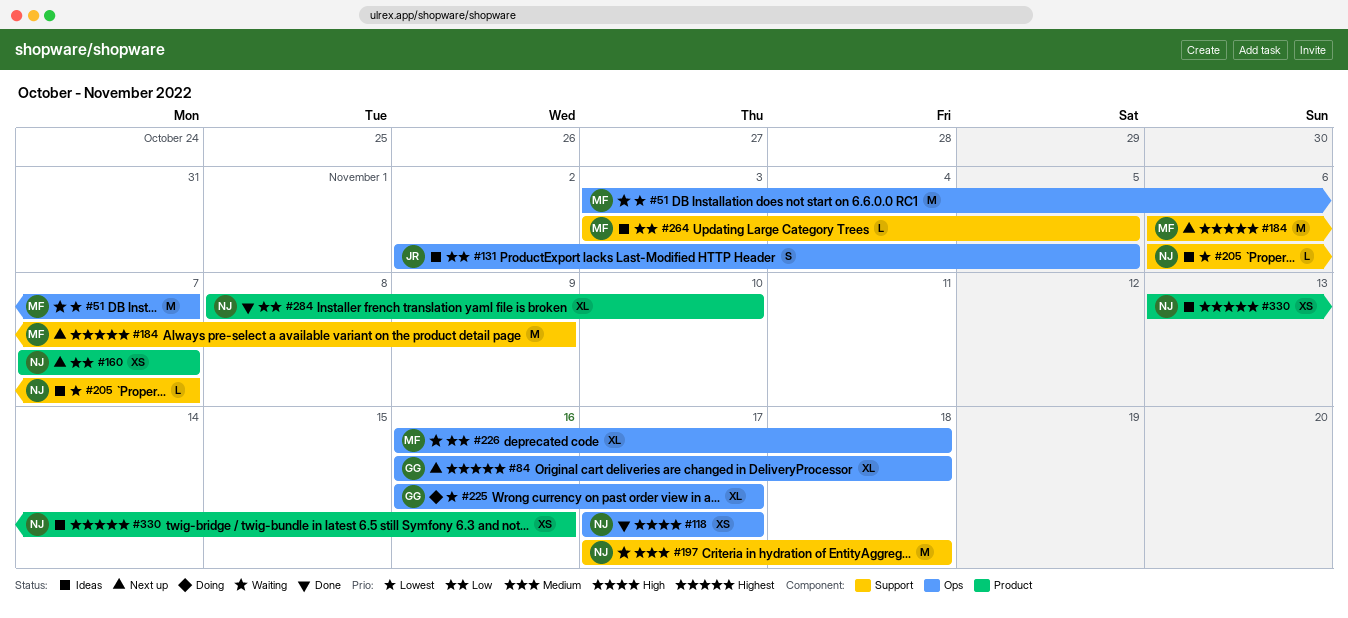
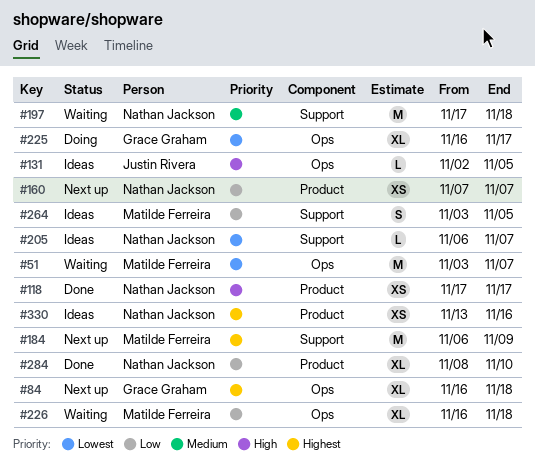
#118, label: Ops -> Product
#131, priority: Low -> High
#131, estimate: S -> L
#264, estimate: L -> S

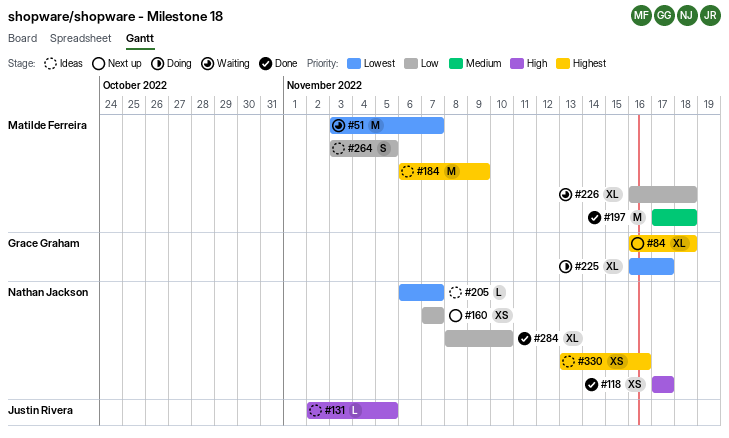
#184, status: Next up -> Ideas
#197, status: Waiting -> Done
#197, owner: Nathan Jackson -> Matilde Ferreira

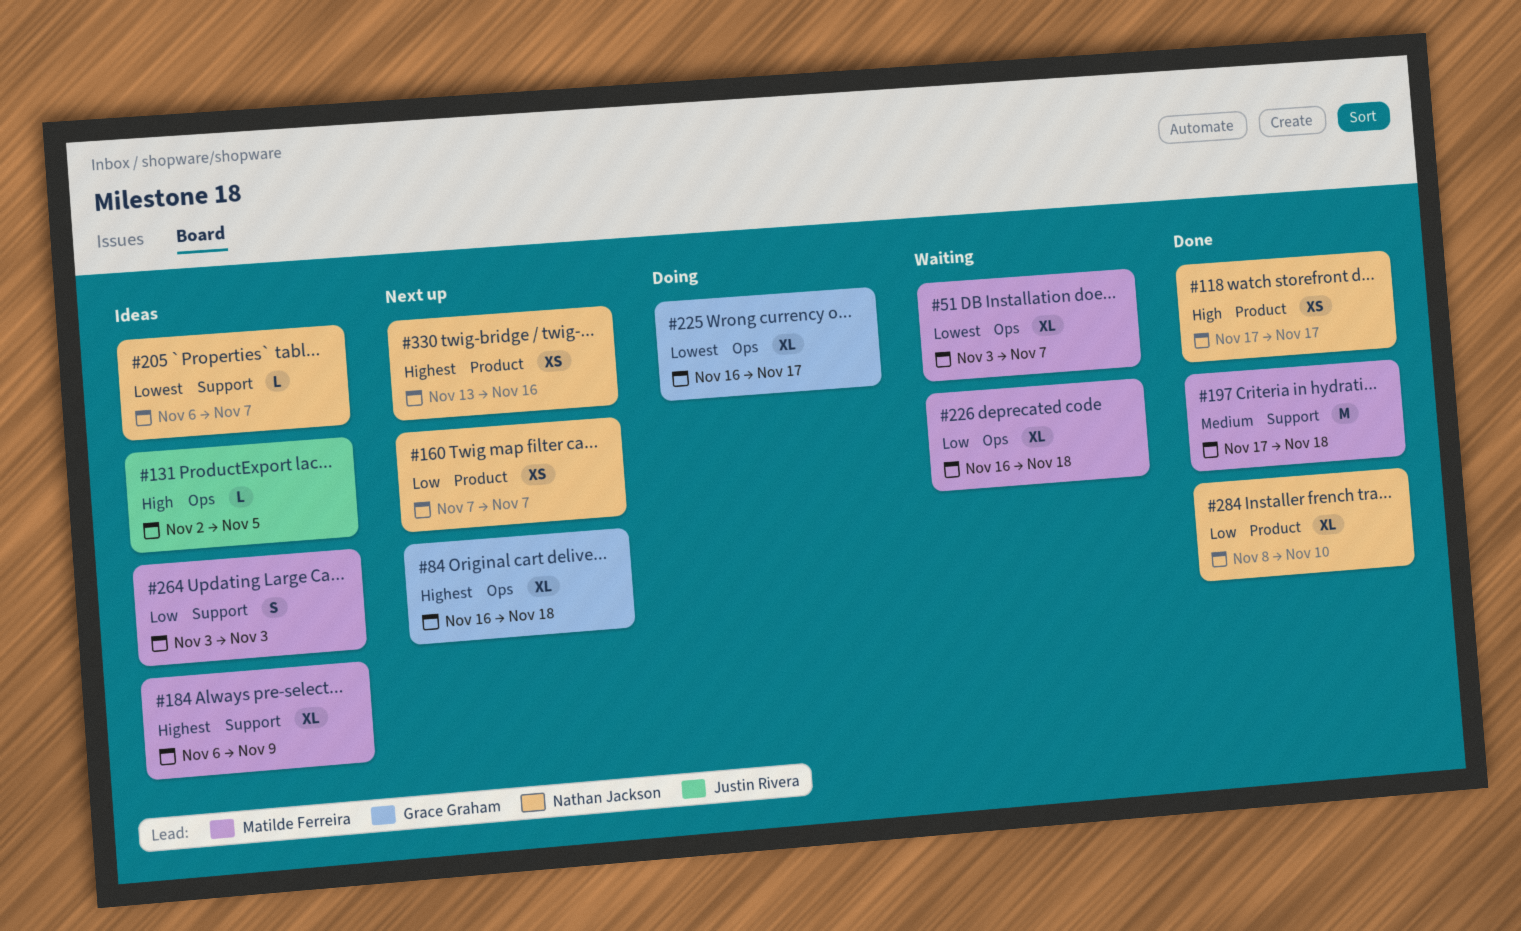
#51, estimate: M -> XL
#184, estimate: M -> XL
#264, due: Nov 5 -> Nov 3
#330, status: Ideas -> Next up

